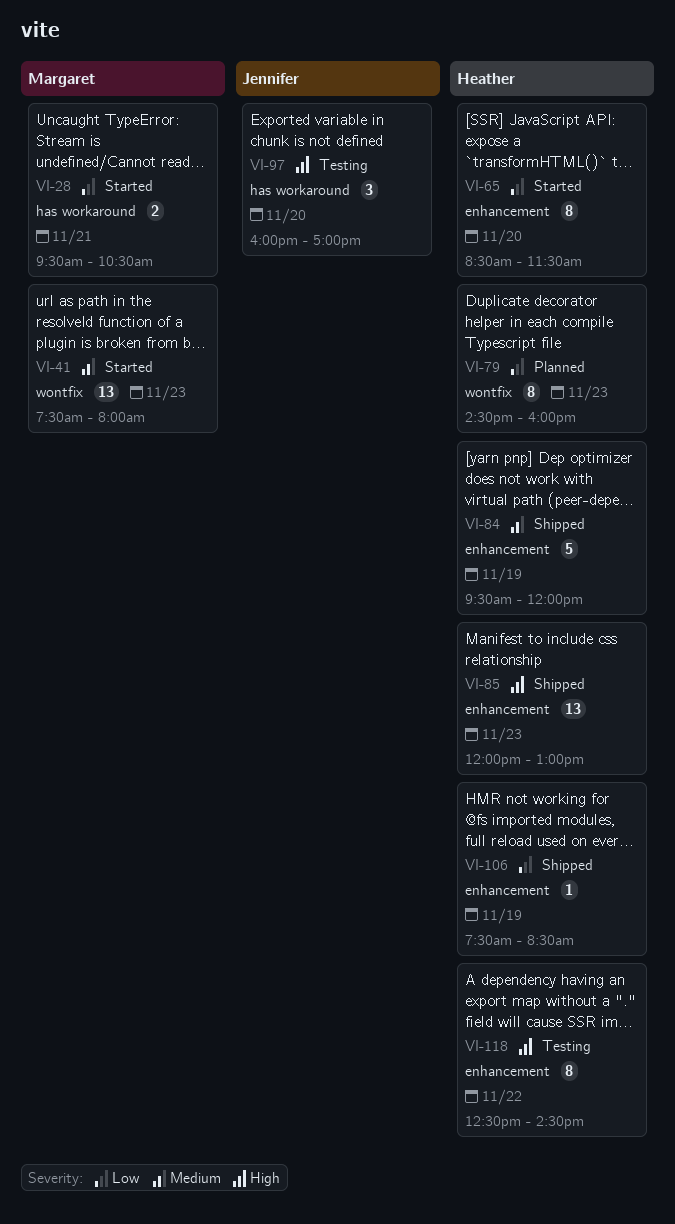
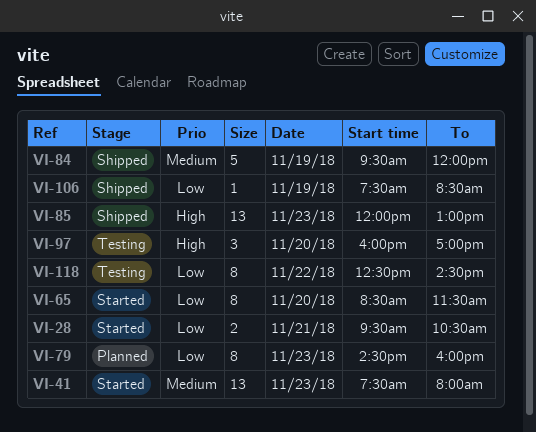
VI-118, priority: High -> Low

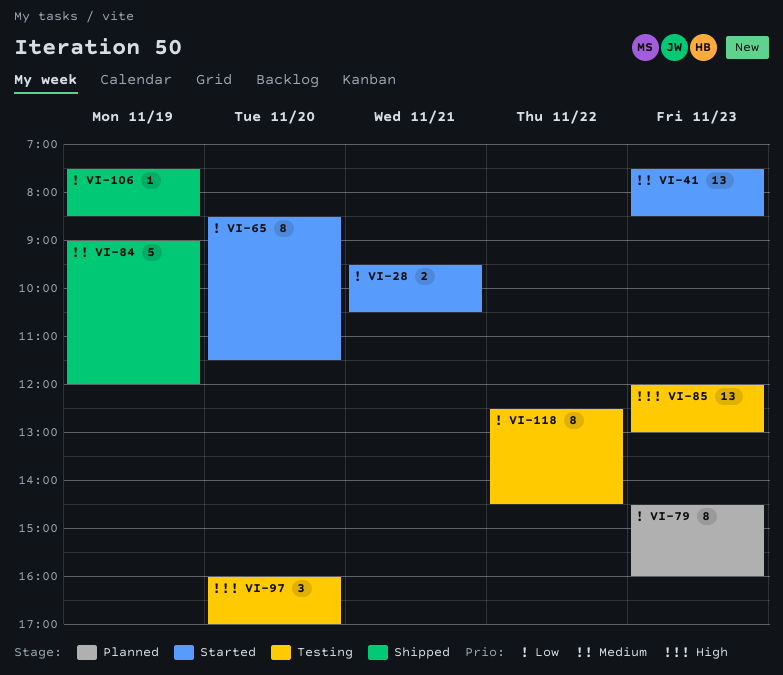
VI-41, ends: 08:00 -> 08:30
VI-84, begins: 09:30 -> 09:00
VI-85, status: Shipped -> Testing

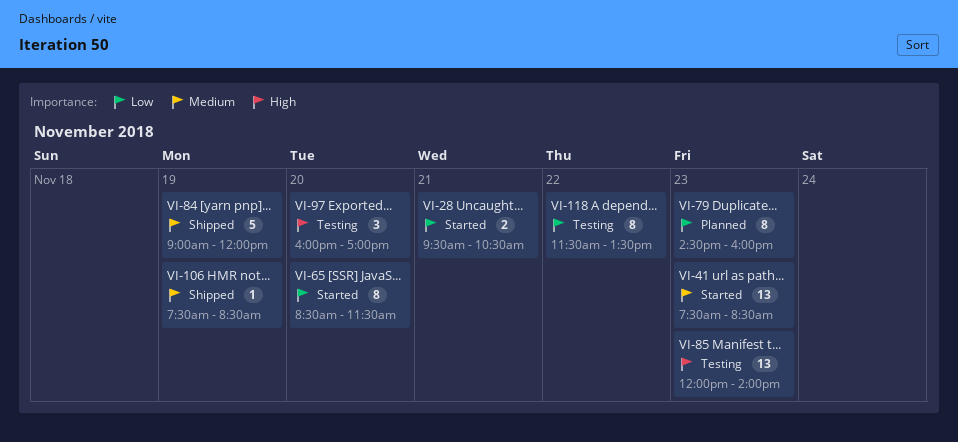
VI-85, ends: 13:00 -> 14:00
VI-106, priority: Low -> Medium
VI-118, begins: 12:30 -> 11:30
VI-118, ends: 14:30 -> 13:30

